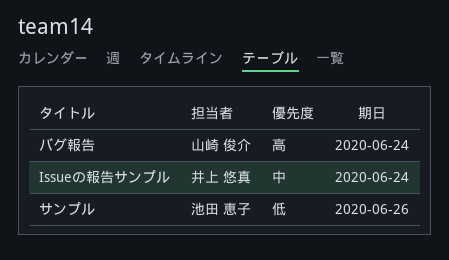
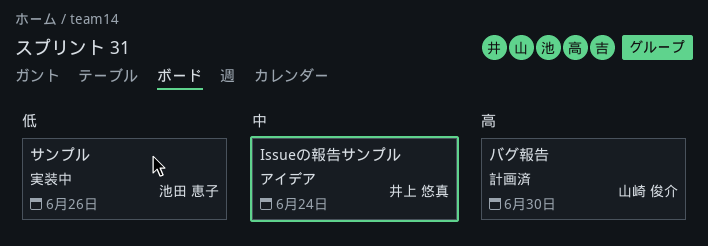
バグ報告, due: Jun 24 -> Jun 30

